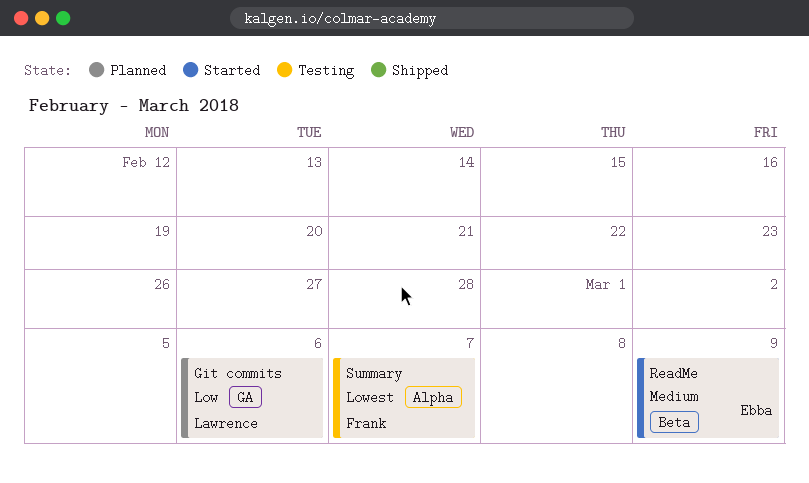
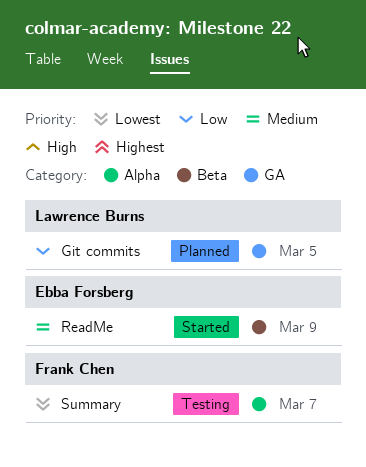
Git commits, due: Mar 6 -> Mar 5

